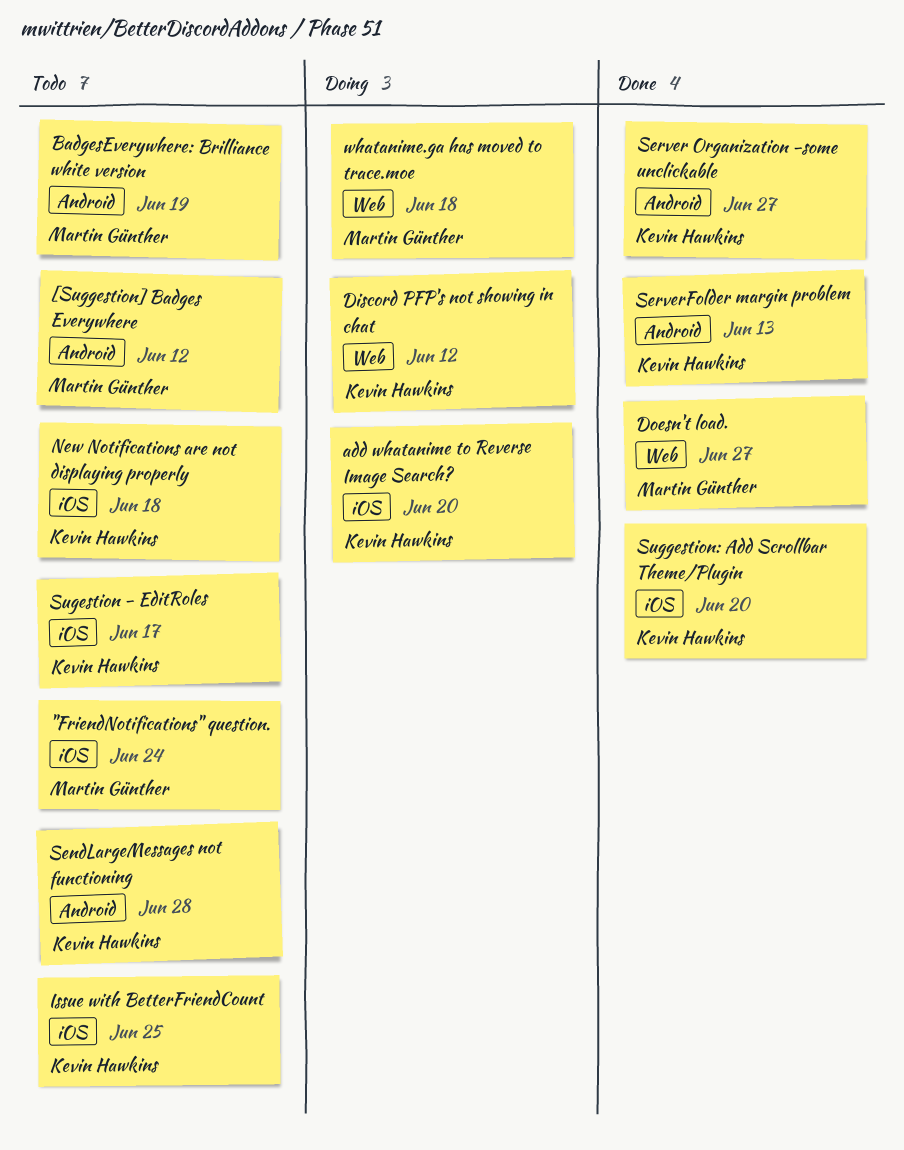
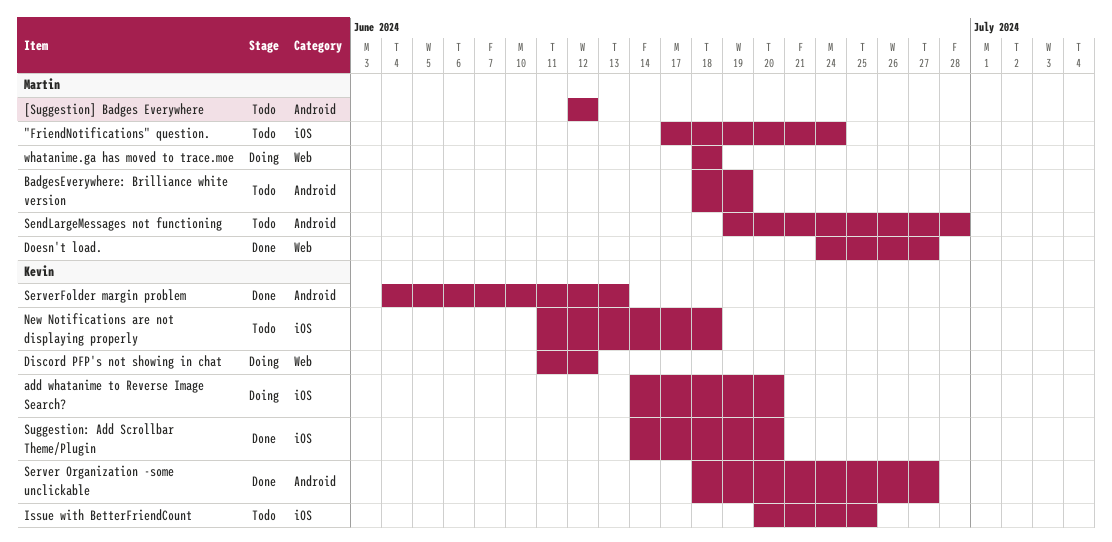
SendLargeMessages not functioning, owner: Kevin Hawkins -> Martin Günther
Sugestion - EditRoles: present -> none

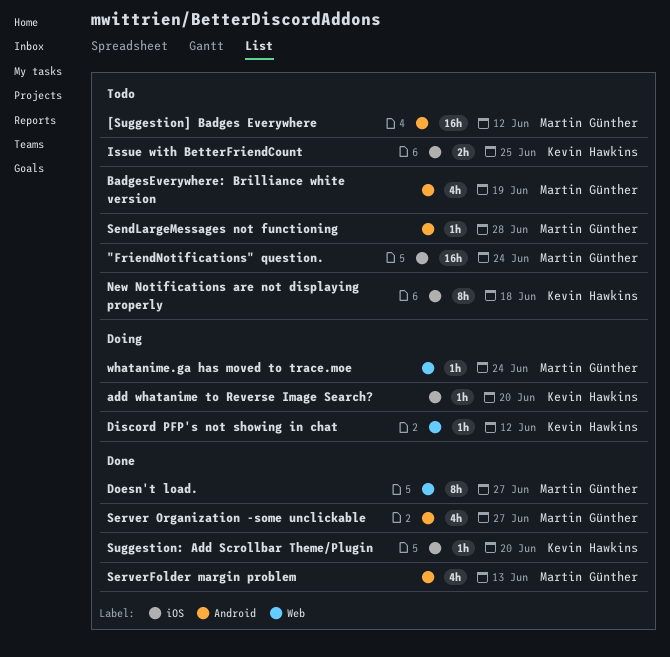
Server Organization -some unclickable, owner: Kevin Hawkins -> Martin Günther
ServerFolder margin problem, owner: Kevin Hawkins -> Martin Günther
whatanime.ga has moved to trace.moe, due: Jun 18 -> Jun 24

